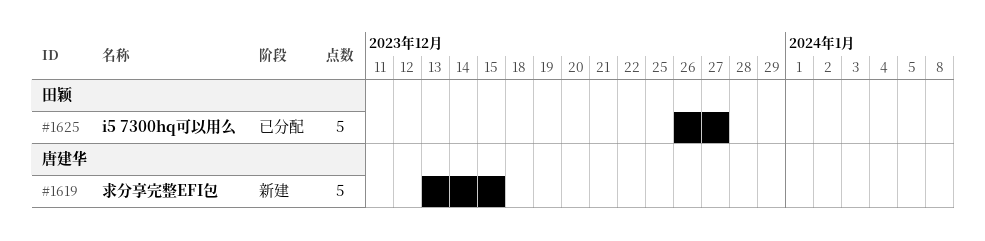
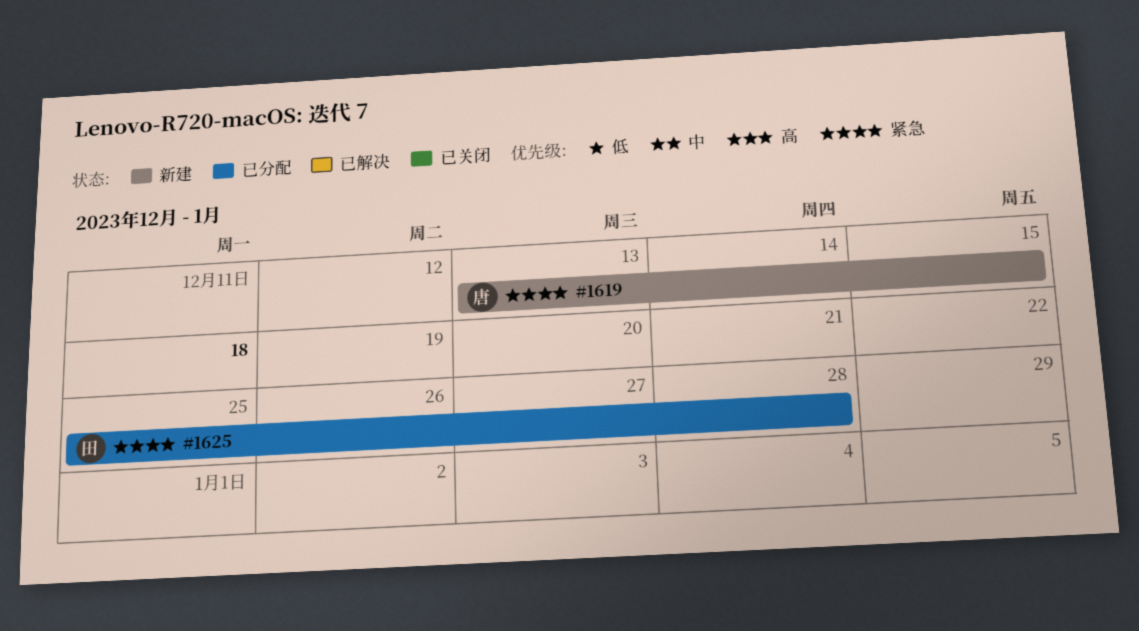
#1625, start: Dec 26 -> Dec 25
#1625, due: Dec 27 -> Dec 28

